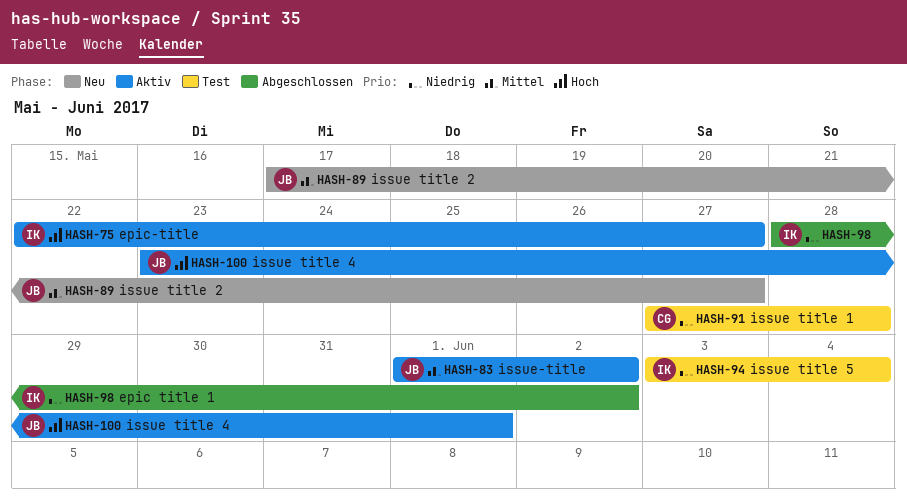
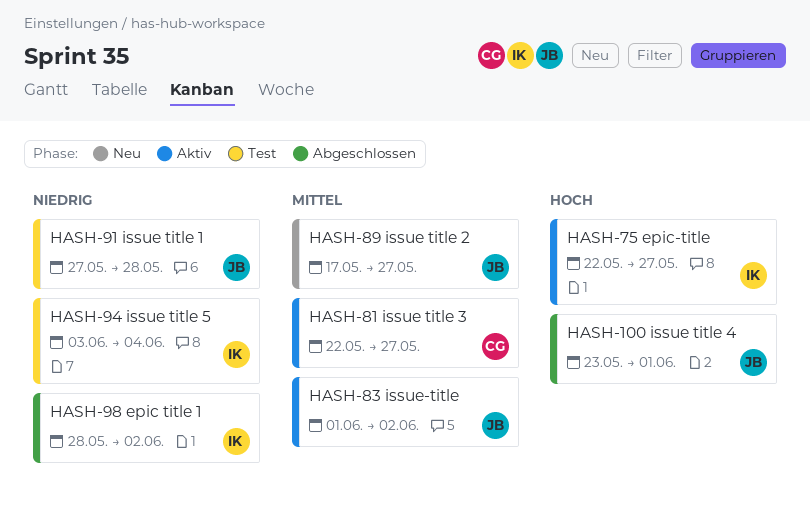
HASH-81: none -> present
HASH-91, owner: CG -> JB
HASH-100, status: Aktiv -> Abgeschlossen

